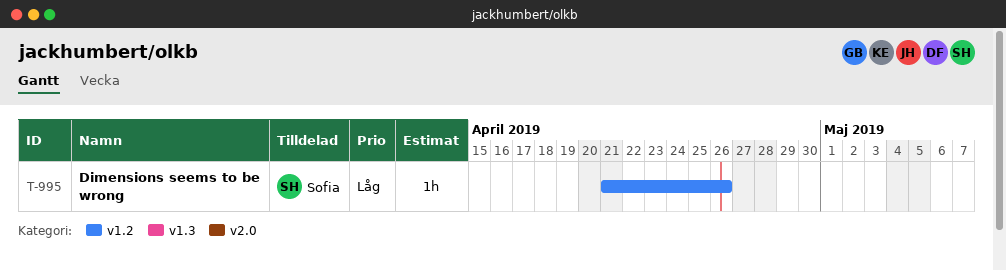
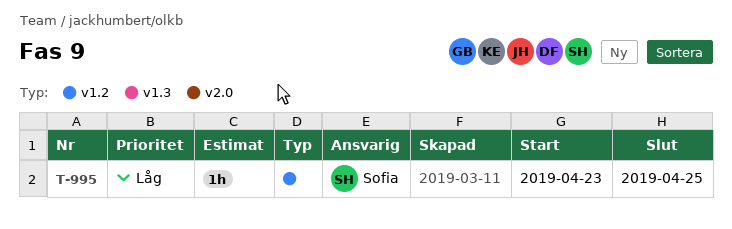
T-995, start: Apr 21 -> Apr 23
T-995, due: Apr 26 -> Apr 25

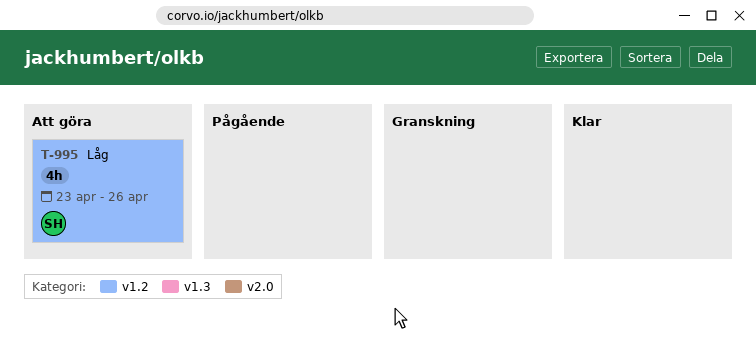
T-995, estimate: 1h -> 4h
T-995, due: Apr 25 -> Apr 26

